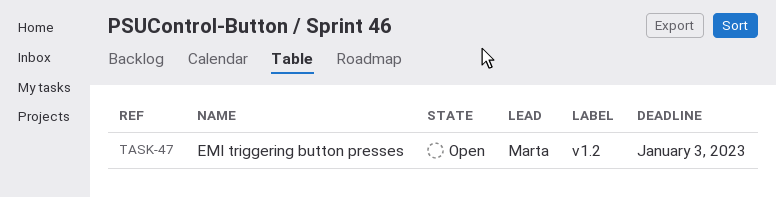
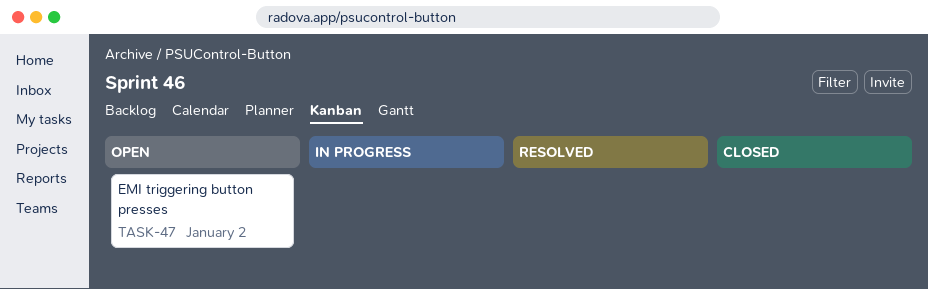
TASK-47, due: Jan 3 -> Jan 2

